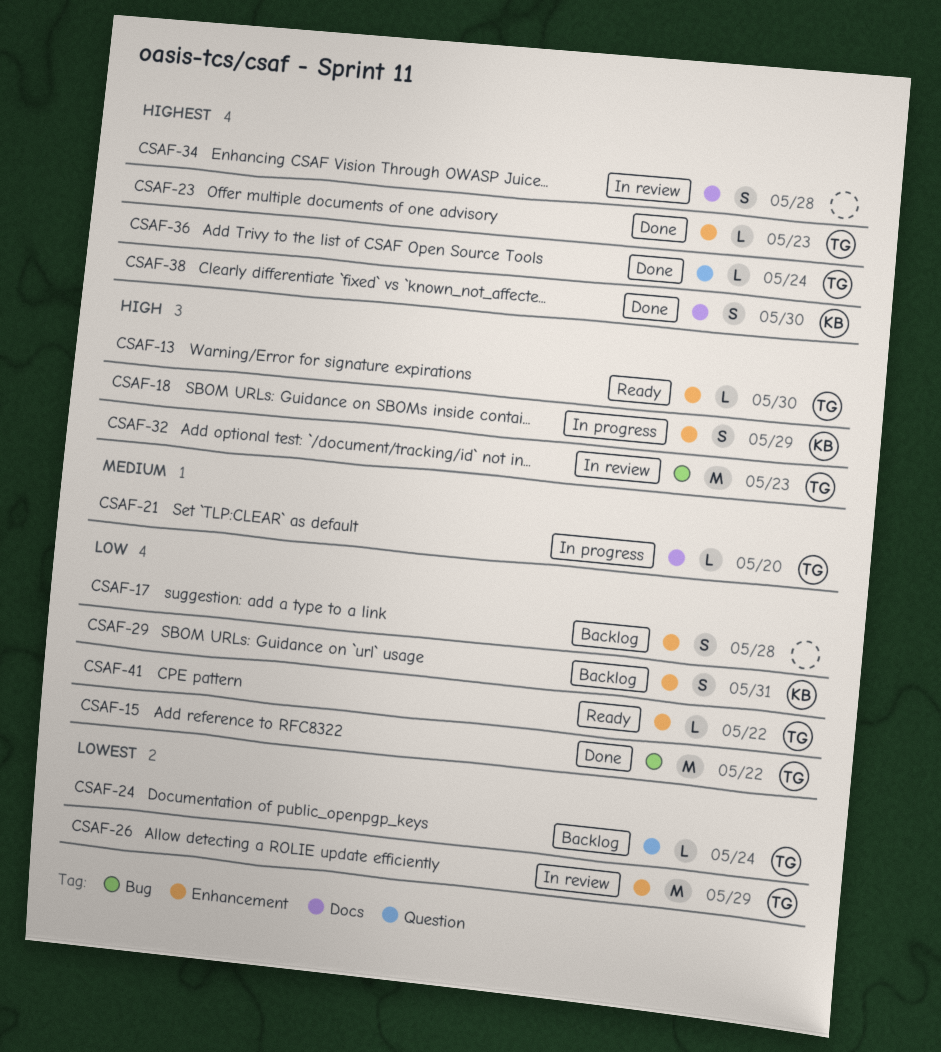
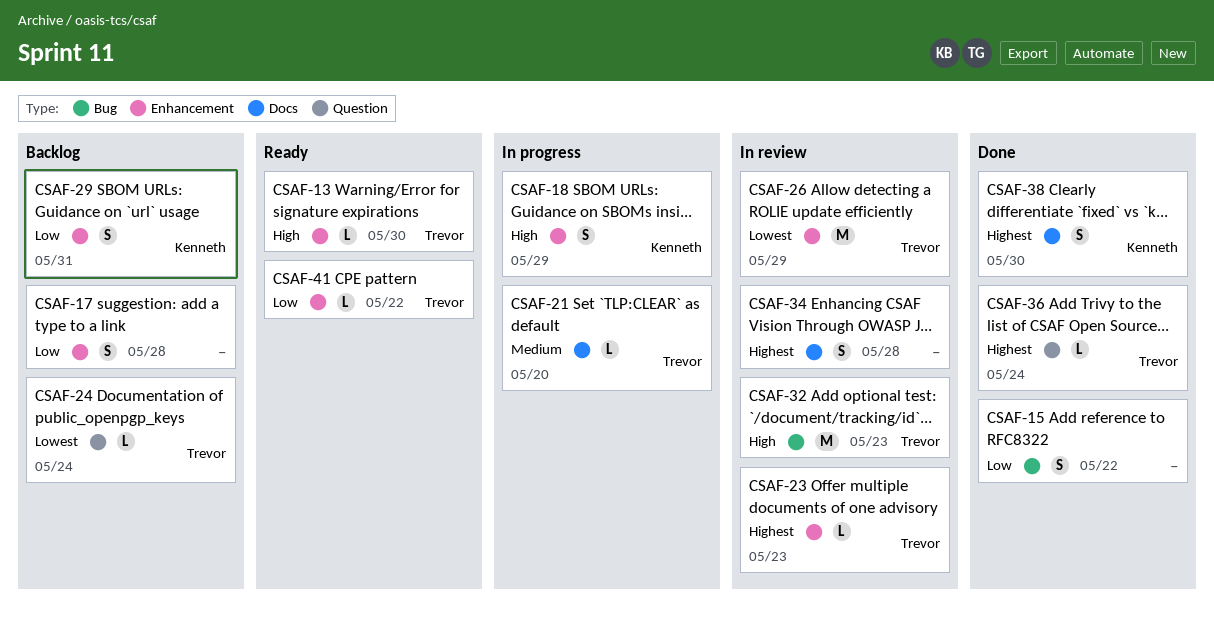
CSAF-15, owner: Trevor -> none
CSAF-15, estimate: M -> S
CSAF-23, status: Done -> In review

